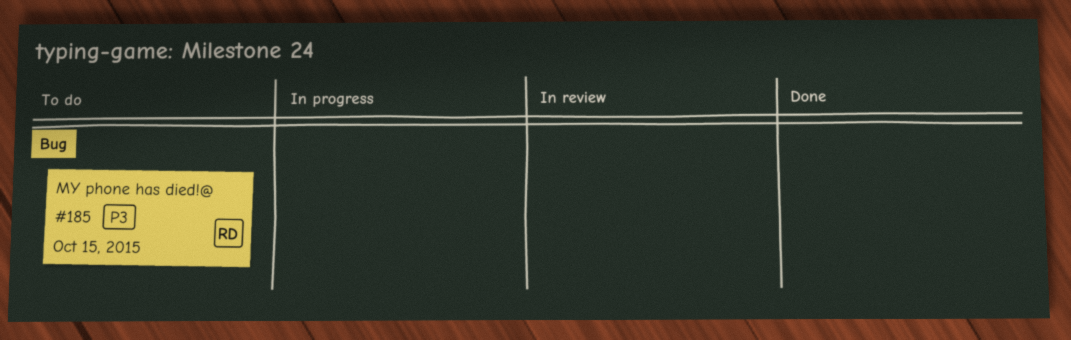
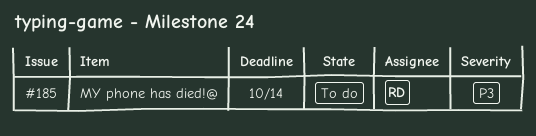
#185, due: Oct 15 -> Oct 14

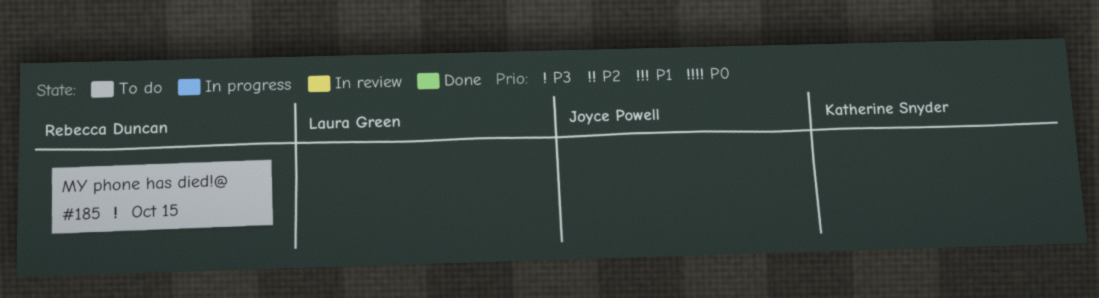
#185, due: Oct 14 -> Oct 15

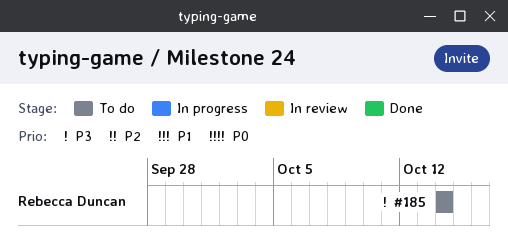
#185, due: Oct 15 -> Oct 14

